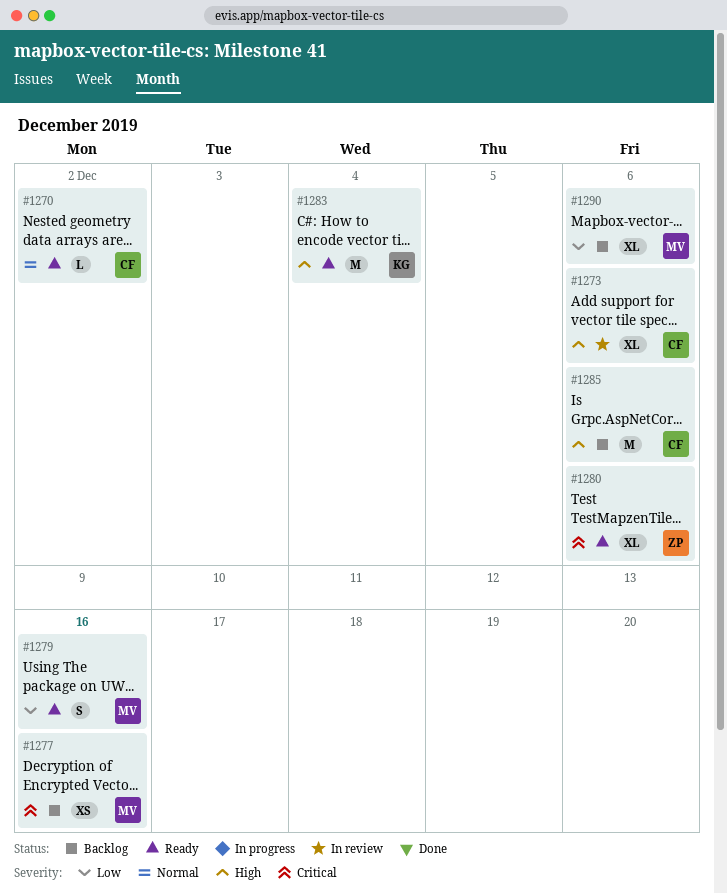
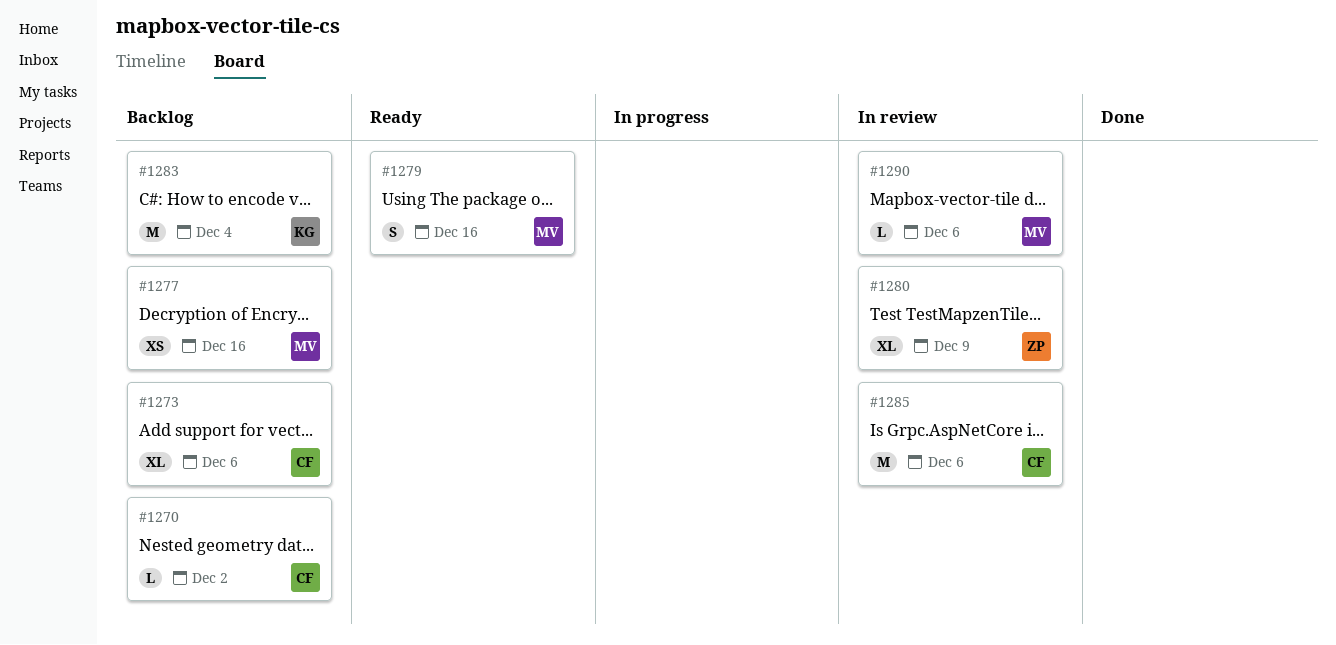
#1270, status: Ready -> Backlog
#1273, status: In review -> Backlog
#1280, status: Ready -> In review
#1280, due: Dec 6 -> Dec 9
#1283, status: Ready -> Backlog
#1285, status: Backlog -> In review
#1290, status: Backlog -> In review
#1290, estimate: XL -> L

